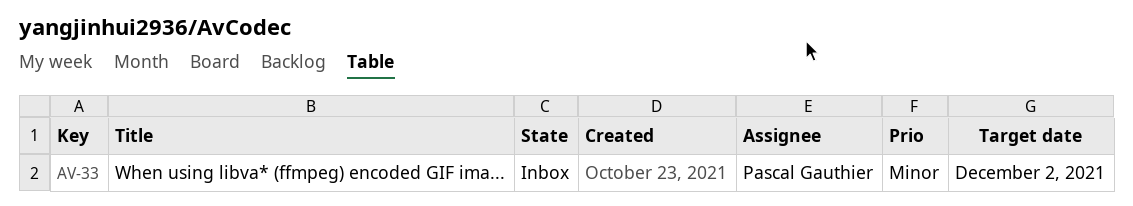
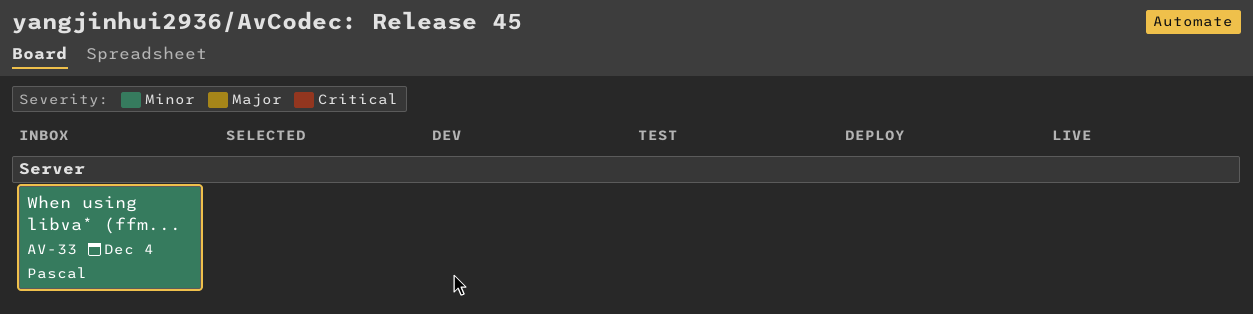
AV-33, due: Dec 2 -> Dec 4

